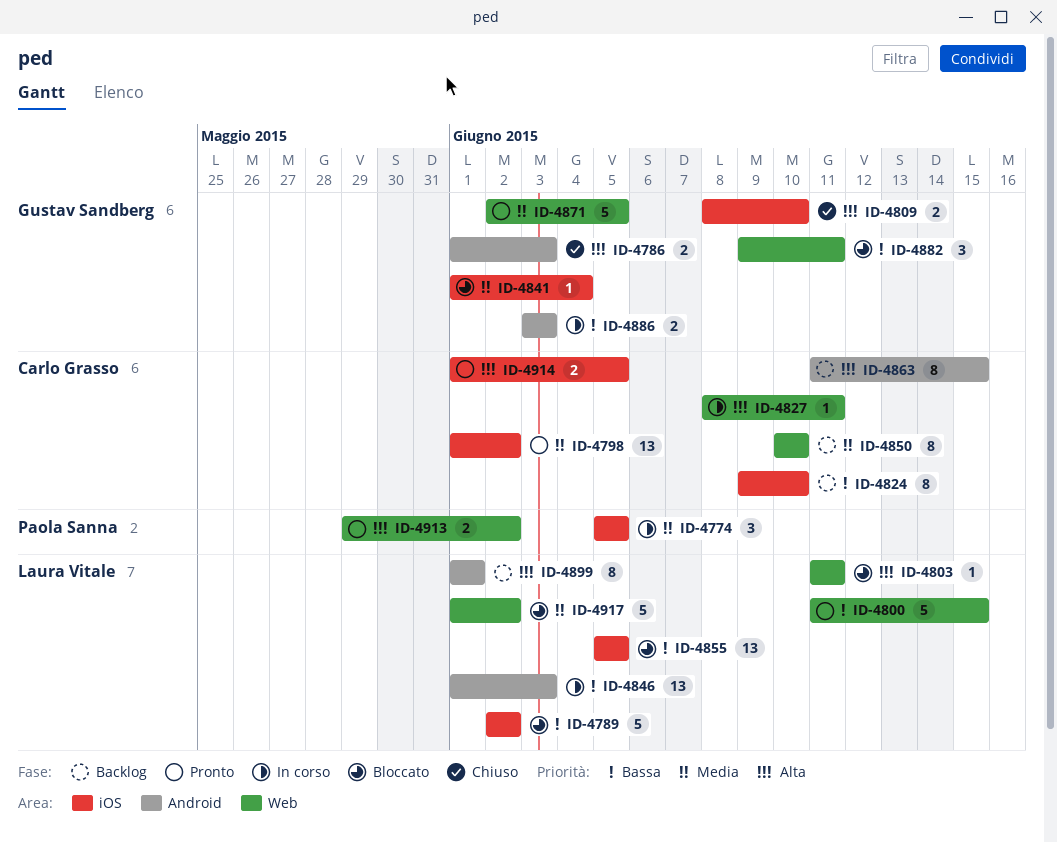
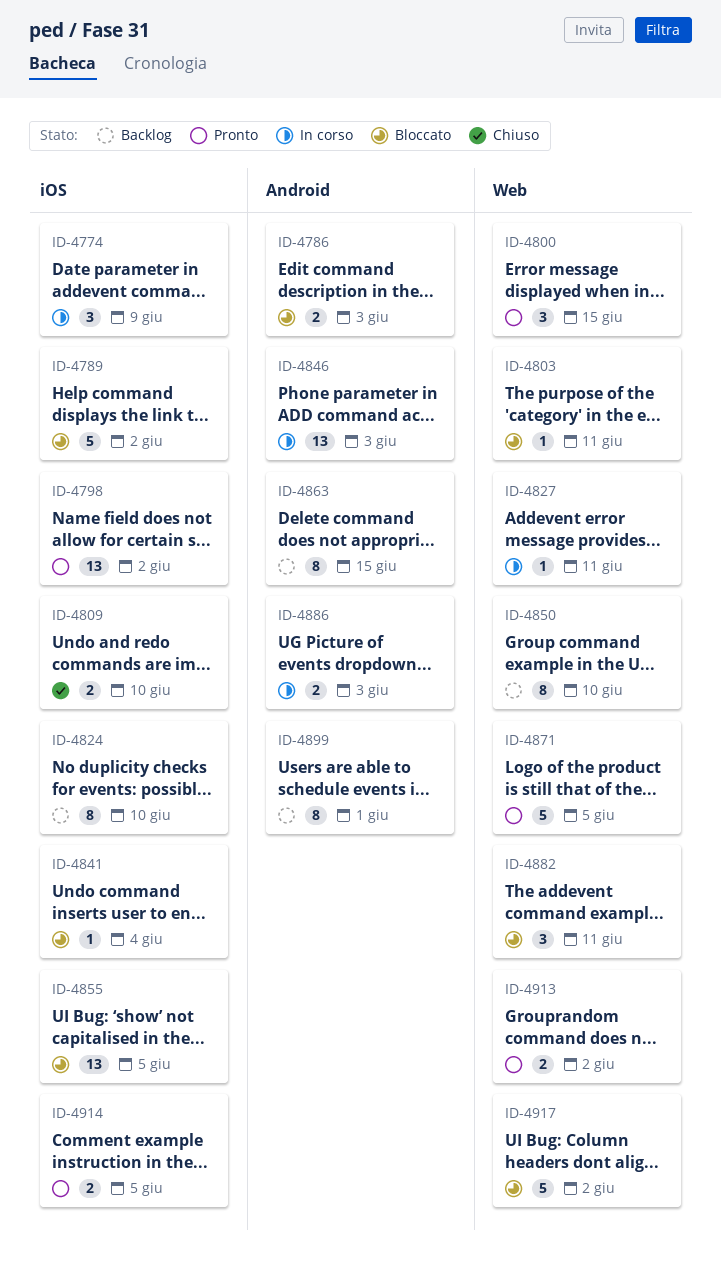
ID-4774, due: Jun 5 -> Jun 9
ID-4786, status: Chiuso -> Bloccato
ID-4800, estimate: 5 -> 3

